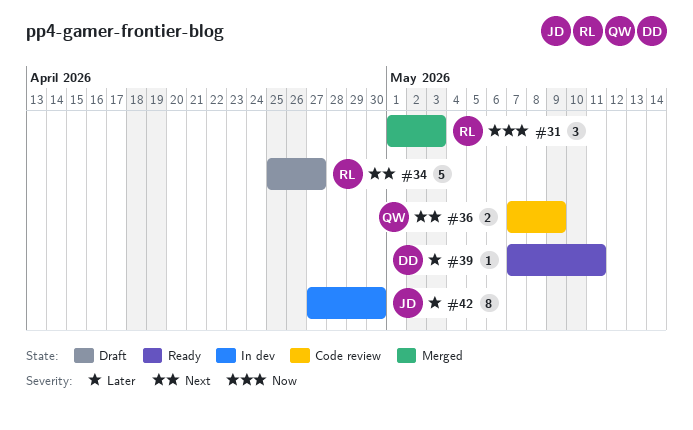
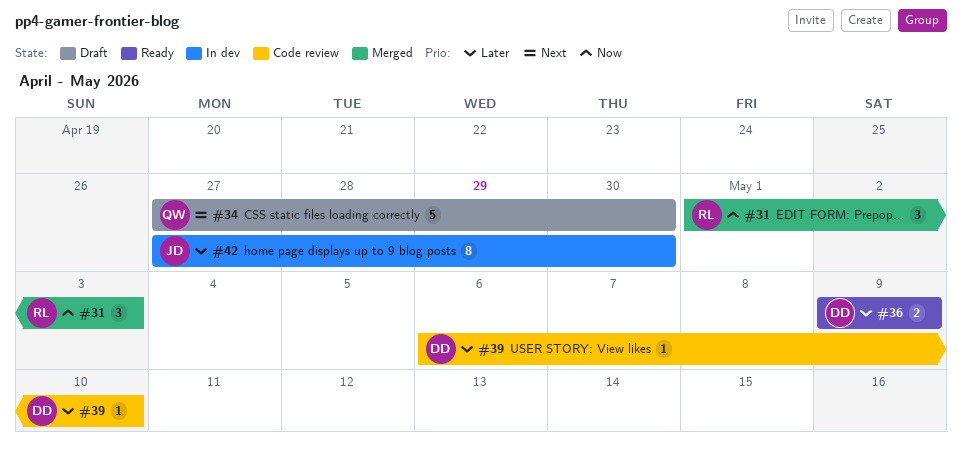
#34, owner: RL -> QW
#34, start: Apr 25 -> Apr 27
#34, due: Apr 27 -> Apr 30
#36, status: Code review -> Ready
#36, owner: QW -> DD
#36, priority: Next -> Later
#36, start: May 7 -> May 9
#39, status: Ready -> Code review
#39, start: May 7 -> May 6
#39, due: May 11 -> May 10

